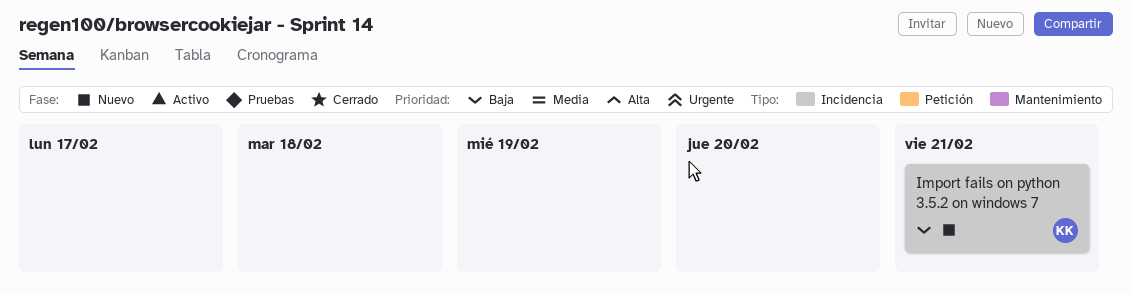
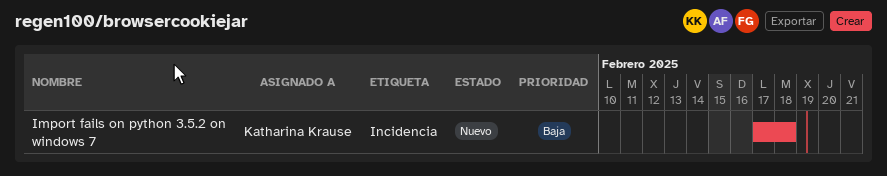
Import fails on python 3.5.2 on windows 7, due: Feb 21 -> Feb 18

